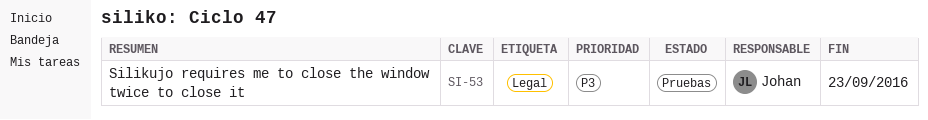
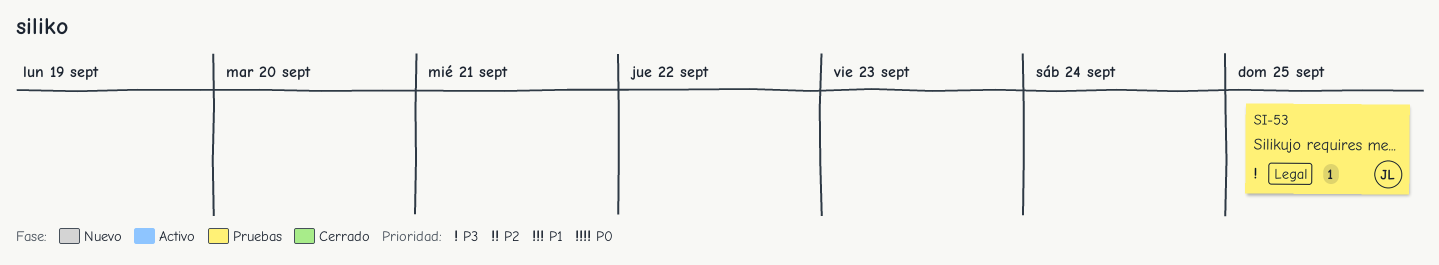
SI-53, due: Sep 23 -> Sep 25

